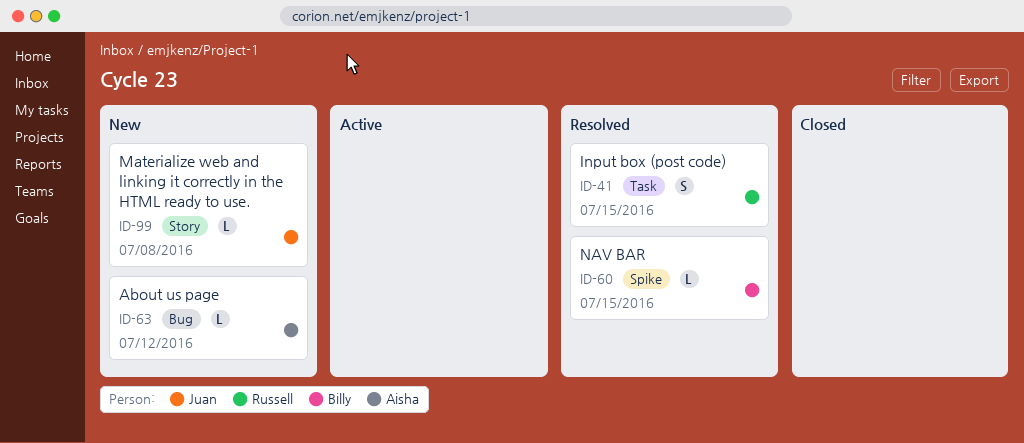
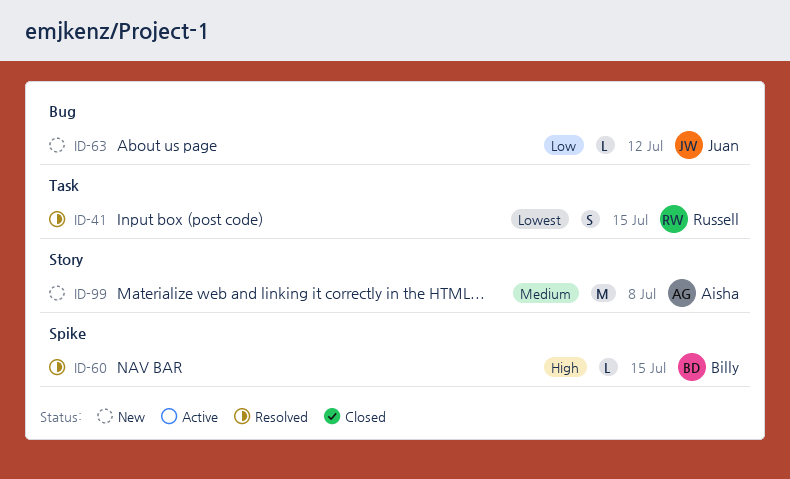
ID-63, owner: Aisha -> Juan
ID-99, owner: Juan -> Aisha
ID-99, estimate: L -> M

